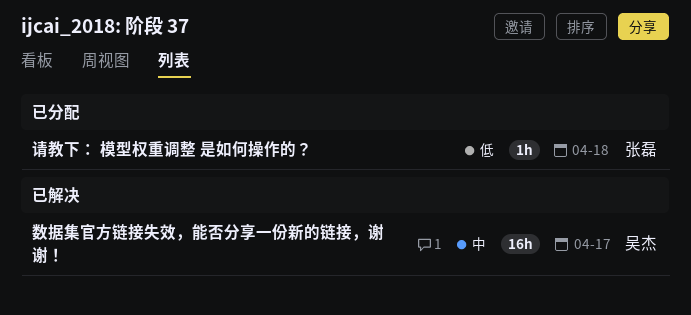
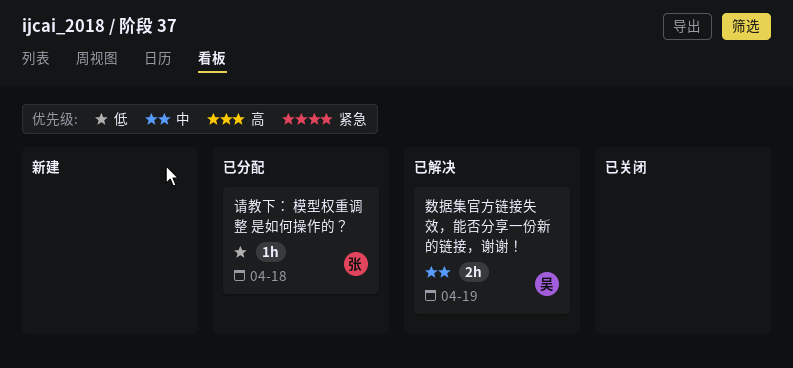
数据集官方链接失效，能否分享一份新的链接，谢谢！, estimate: 16h -> 2h
数据集官方链接失效，能否分享一份新的链接，谢谢！, due: Apr 17 -> Apr 19

